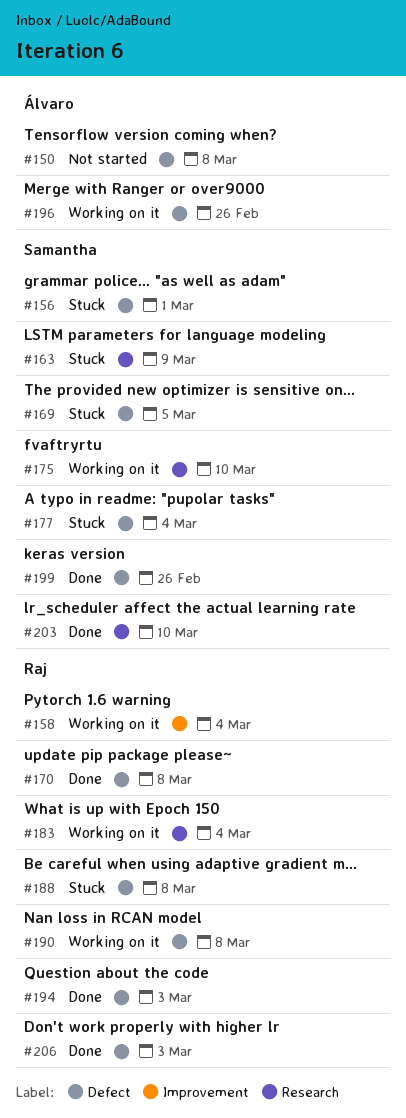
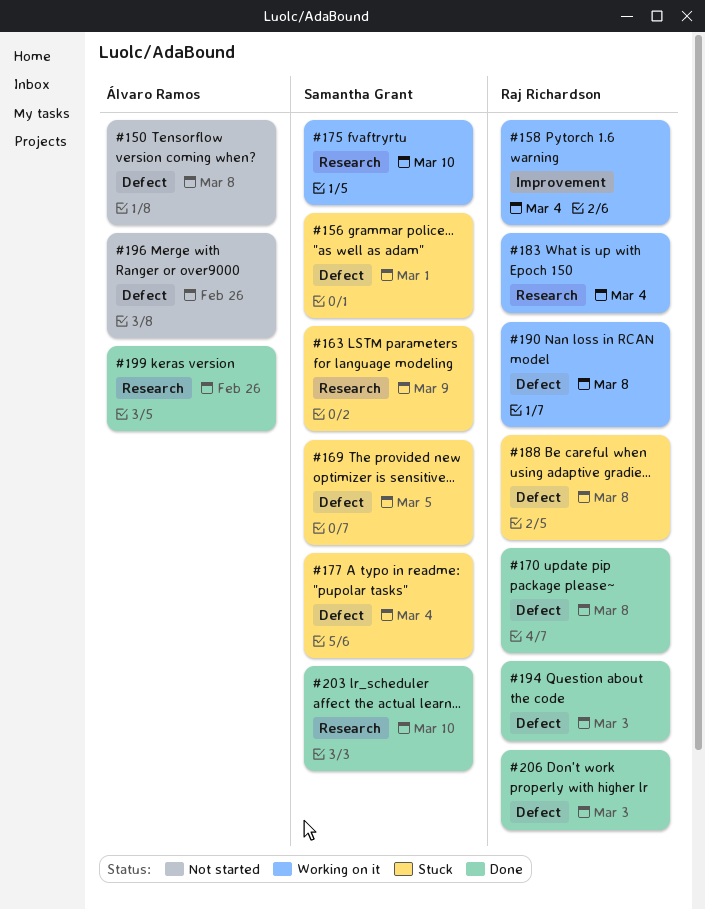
#196, status: Working on it -> Not started
#199, owner: Samantha Grant -> Álvaro Ramos
#199, label: Defect -> Research

